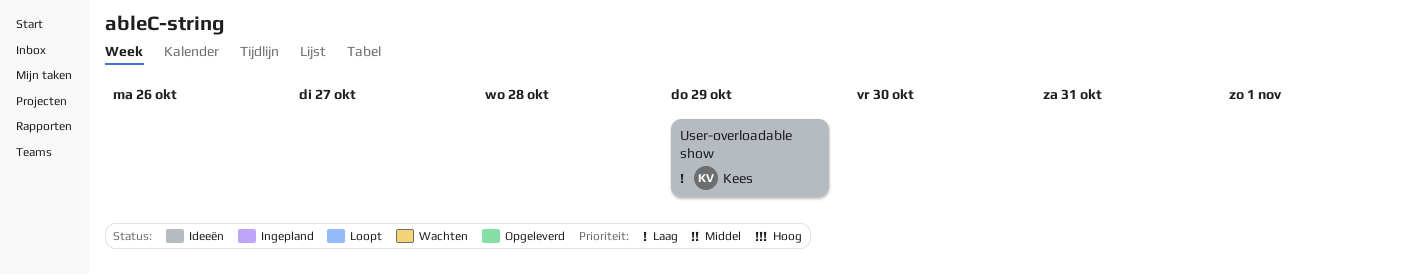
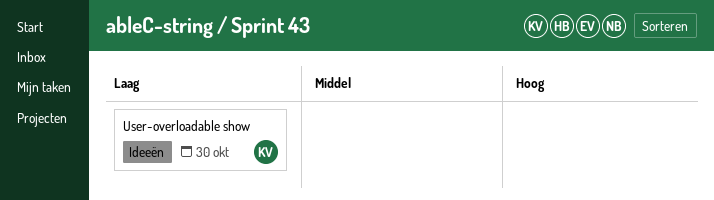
User-overloadable show, due: Oct 29 -> Oct 30

